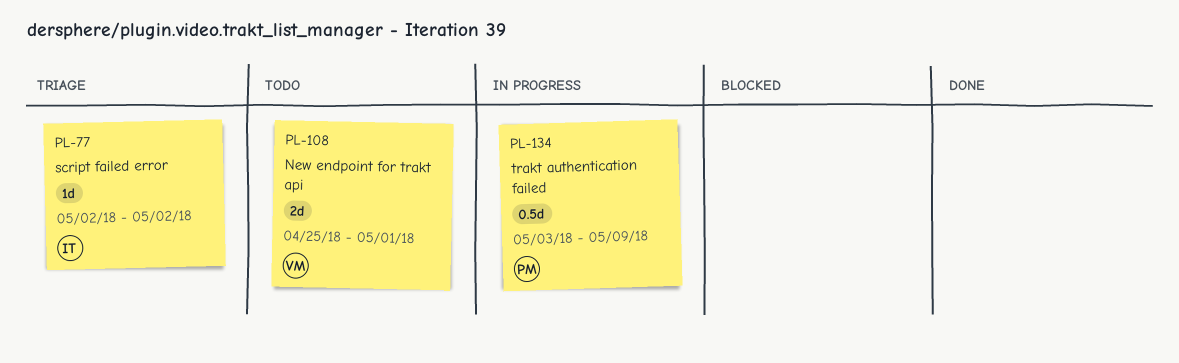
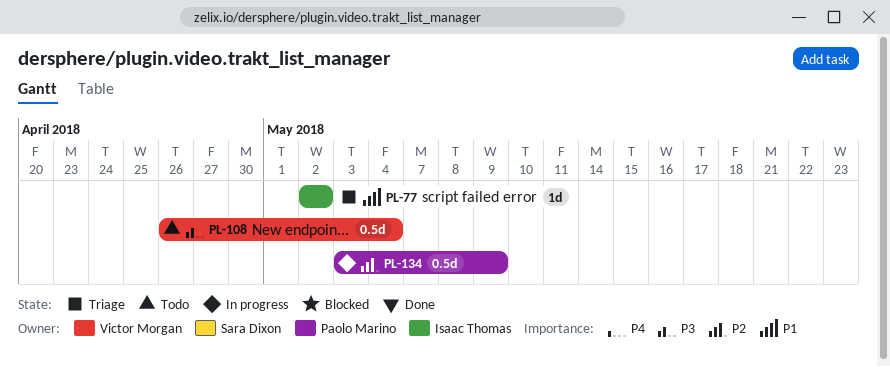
PL-108, estimate: 2d -> 0.5d
PL-108, start: Apr 25 -> Apr 26
PL-108, due: May 1 -> May 4

